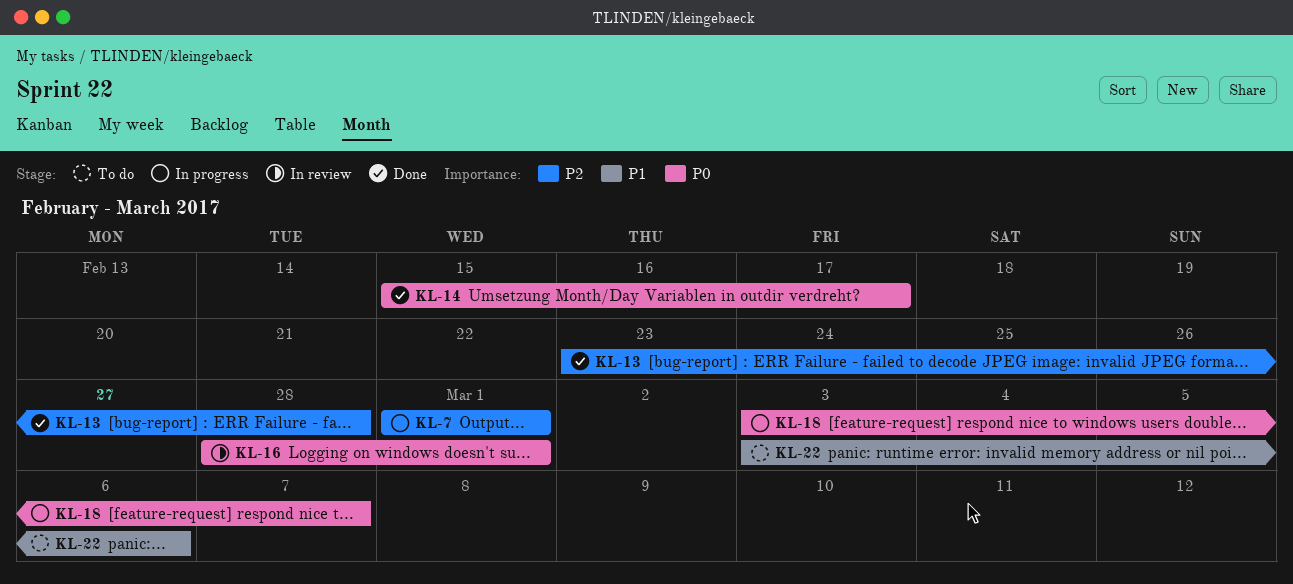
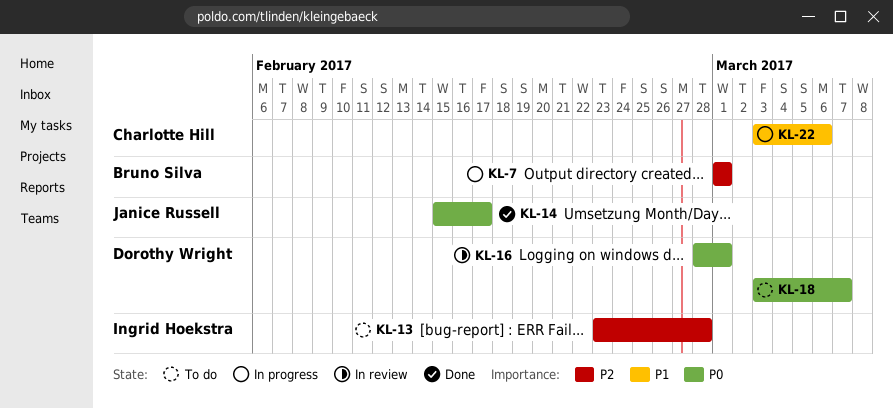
KL-13, status: Done -> To do
KL-18, status: In progress -> To do
KL-22, status: To do -> In progress

